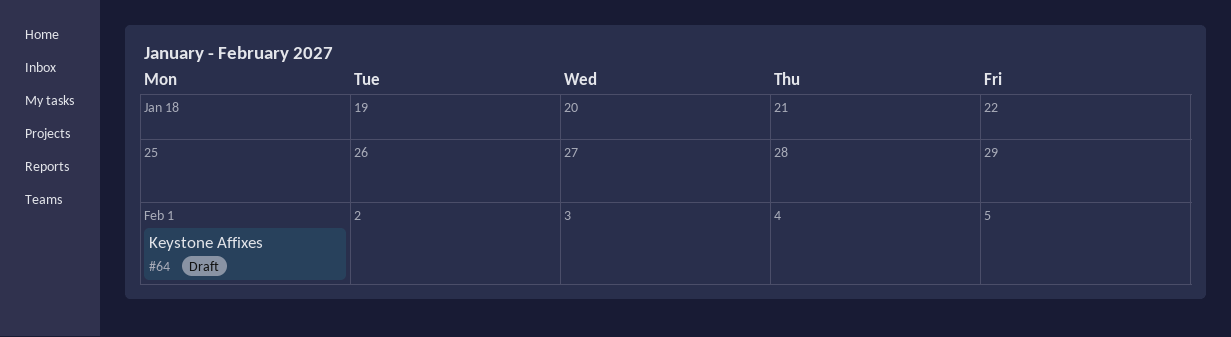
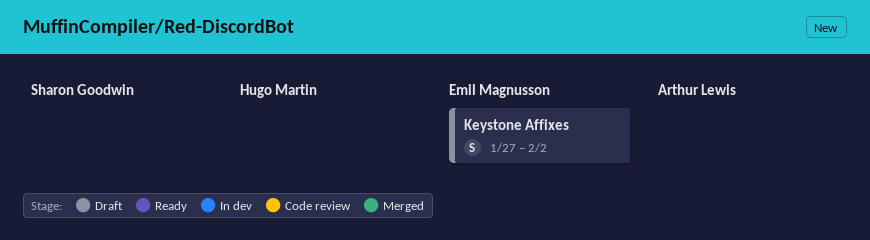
Keystone Affixes, due: Feb 1 -> Feb 2

